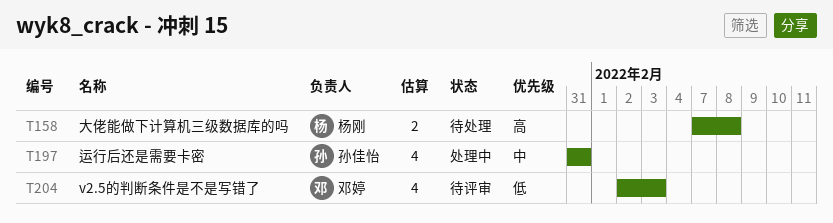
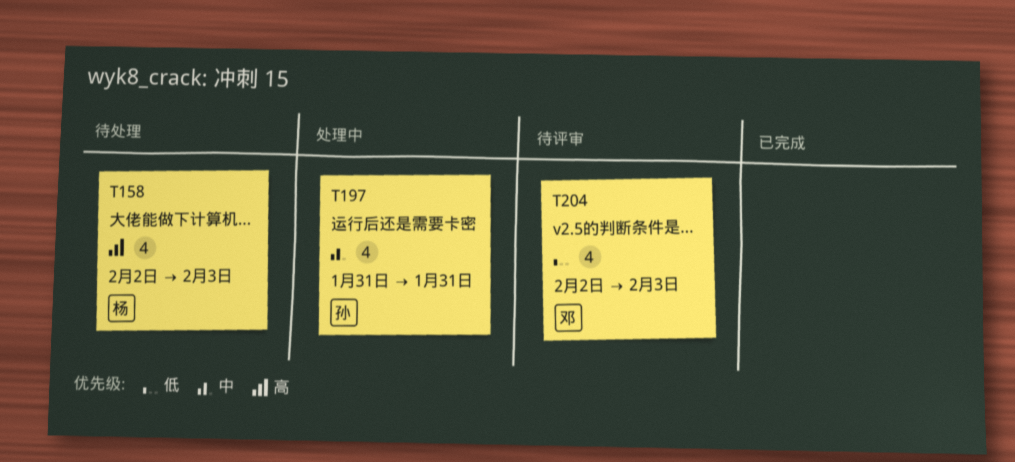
T158, estimate: 2 -> 4
T158, start: Feb 7 -> Feb 2
T158, due: Feb 8 -> Feb 3

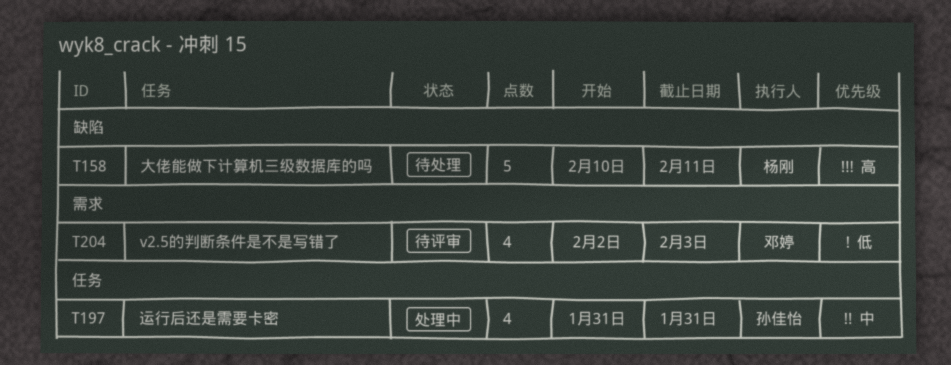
T158, estimate: 4 -> 5
T158, start: Feb 2 -> Feb 10
T158, due: Feb 3 -> Feb 11

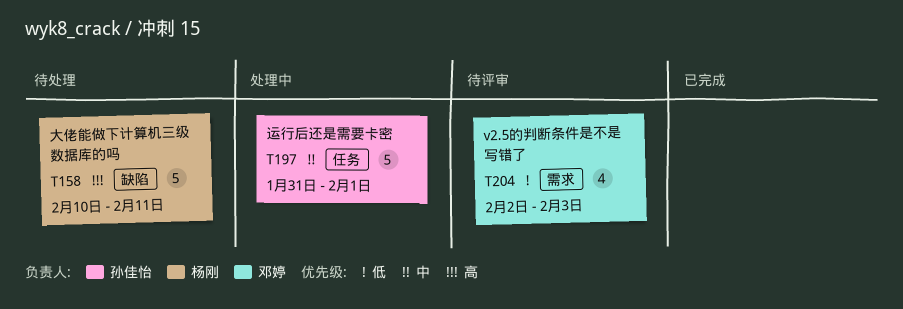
T197, estimate: 4 -> 5
T197, due: Jan 31 -> Feb 1

